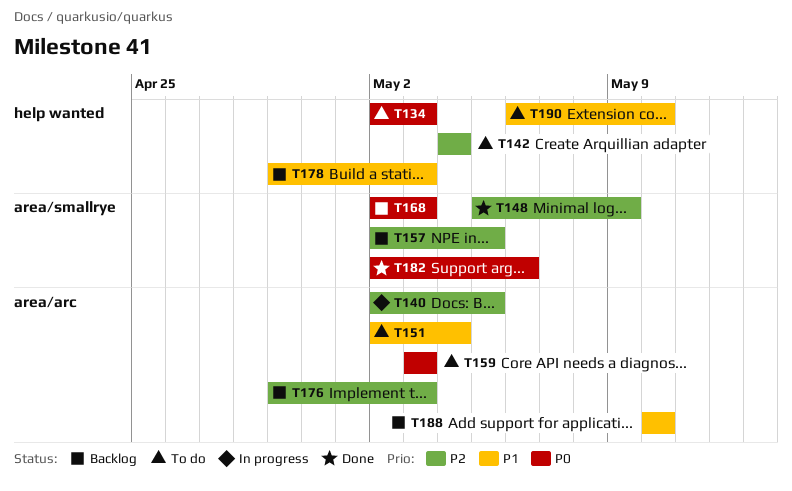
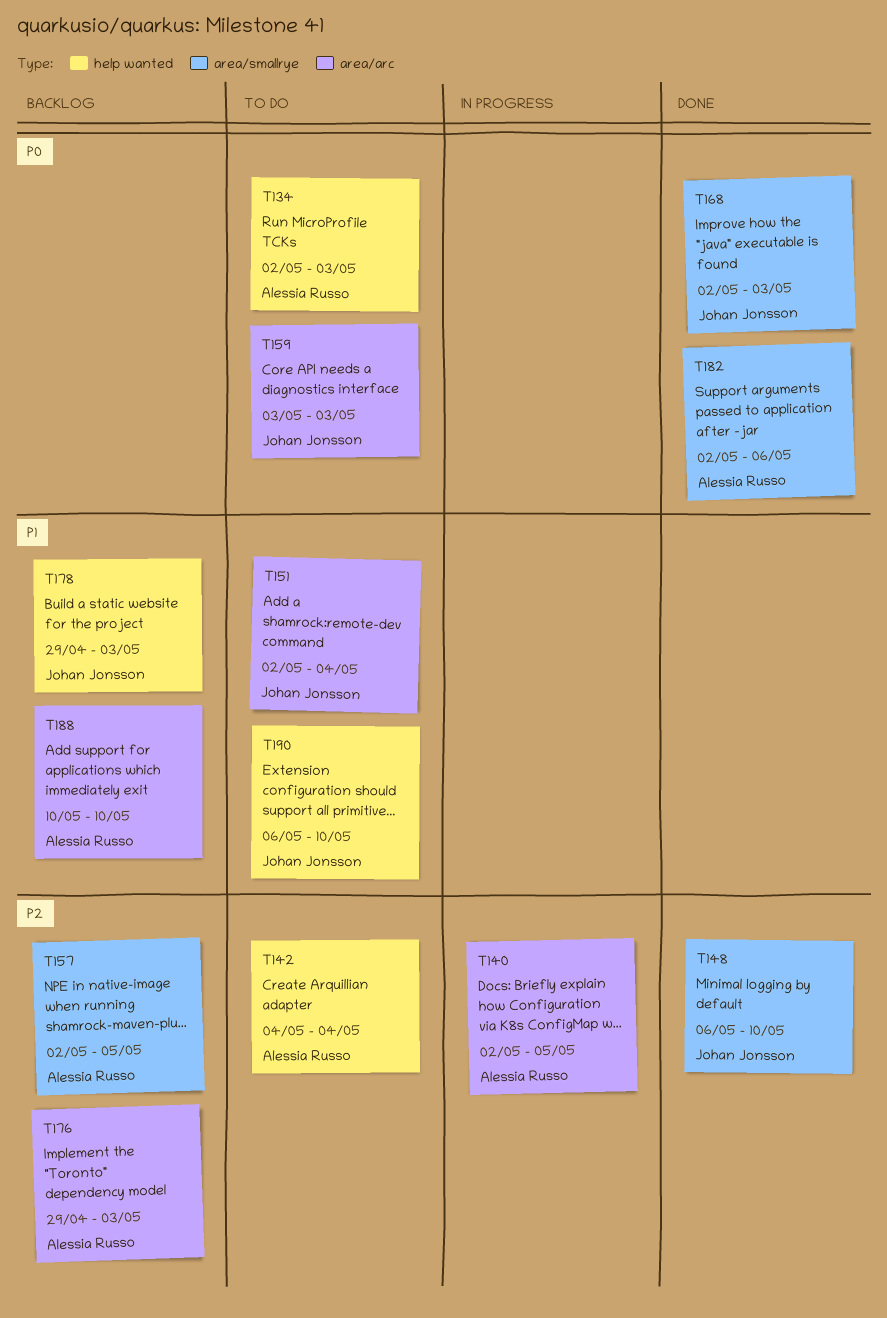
T148, start: May 5 -> May 6
T148, due: May 9 -> May 10
T168, status: Backlog -> Done

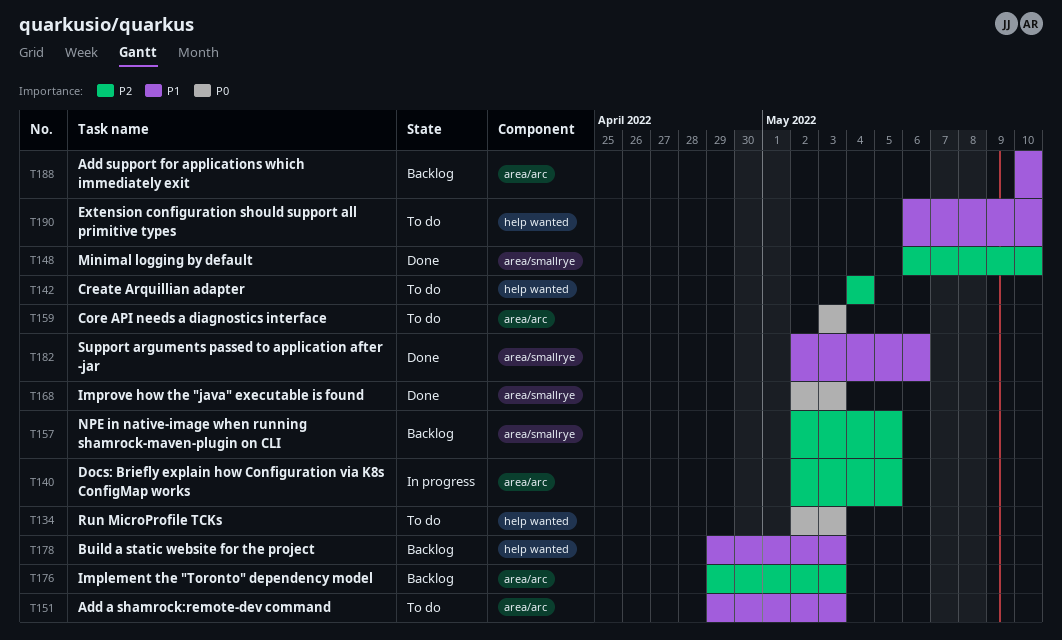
T151, start: May 2 -> Apr 29
T151, due: May 4 -> May 3
T182, priority: P0 -> P1

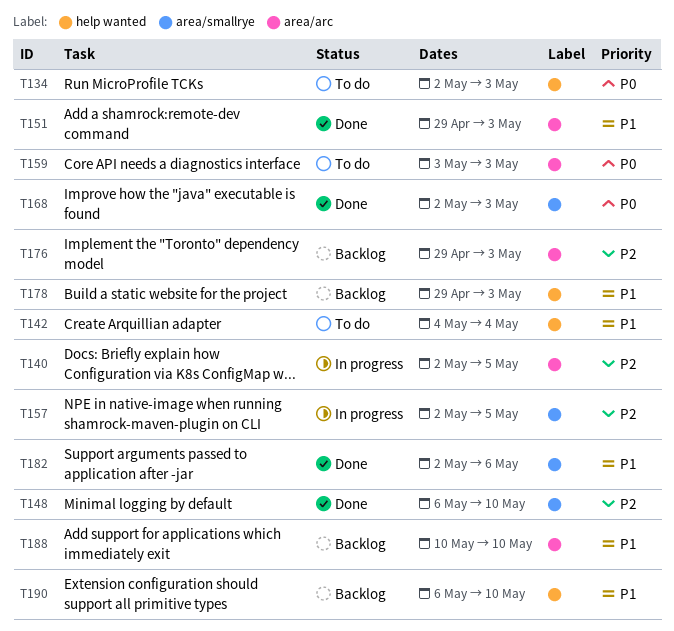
T142, priority: P2 -> P1
T151, status: To do -> Done
T157, status: Backlog -> In progress
T190, status: To do -> Backlog

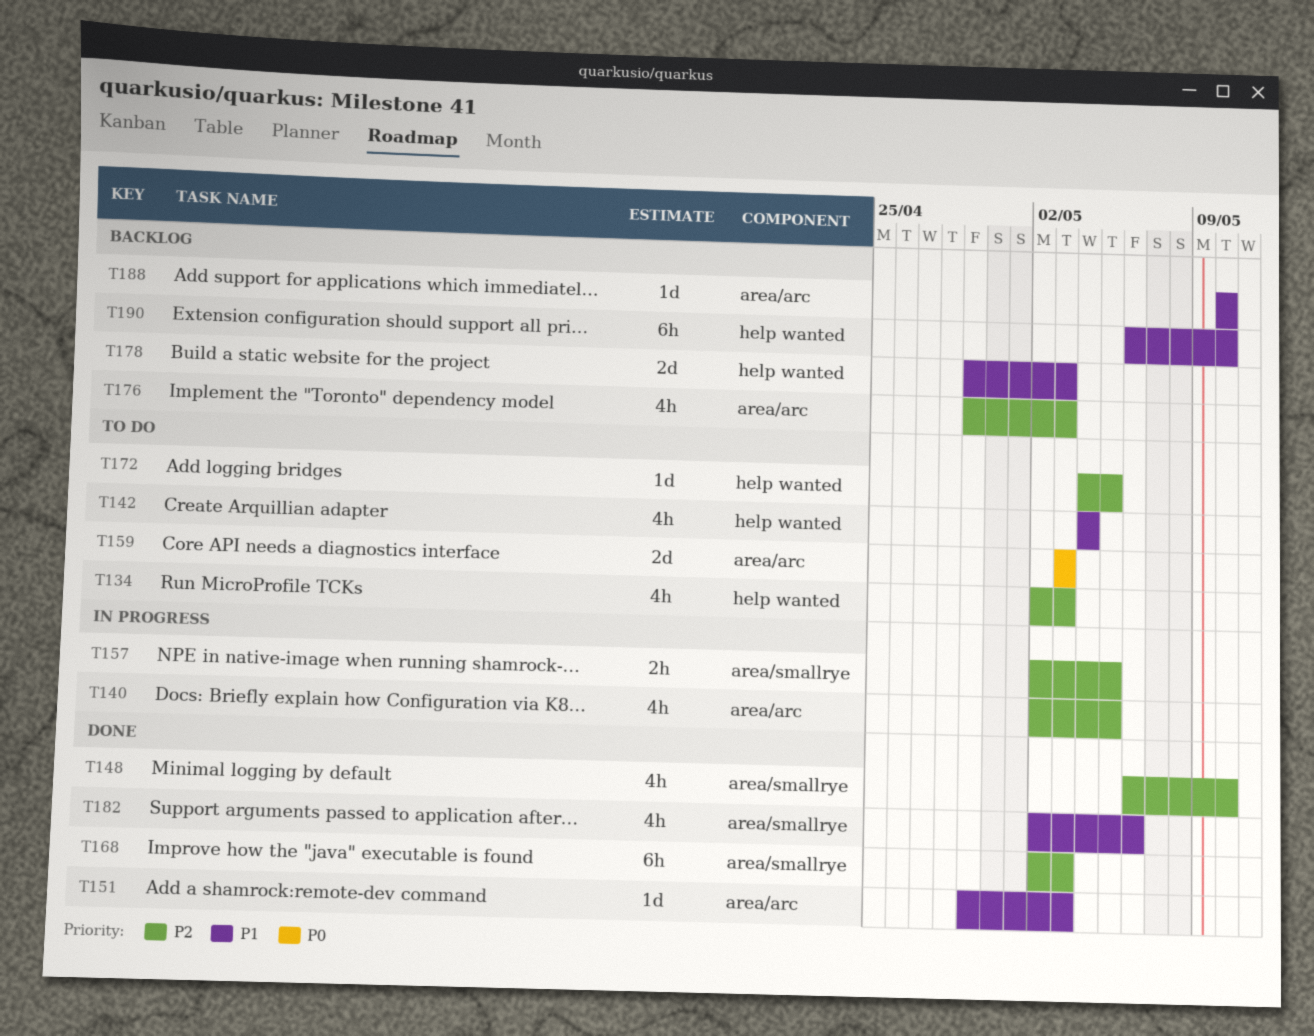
T134, priority: P0 -> P2
T168, priority: P0 -> P2
T172: none -> present

